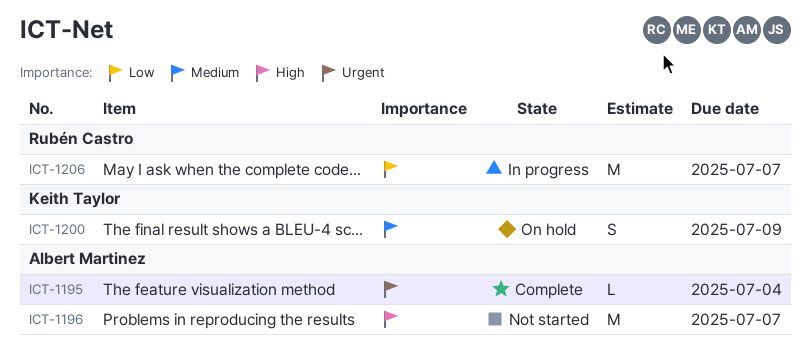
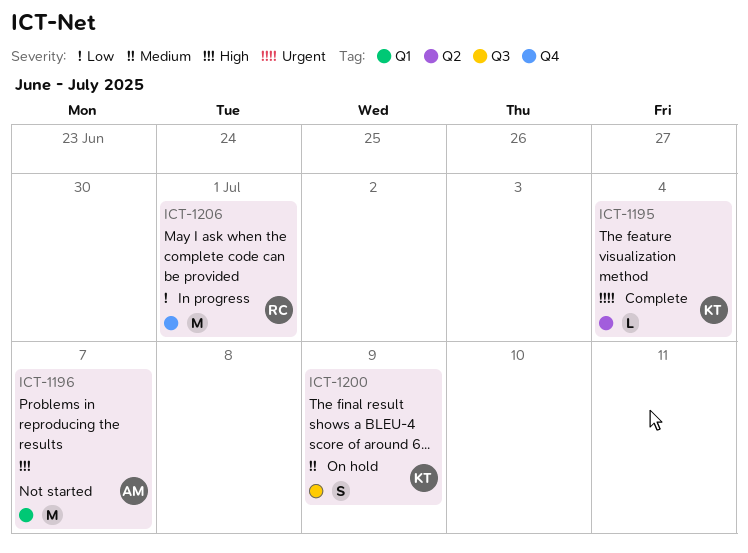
ICT-1195, owner: Albert Martinez -> Keith Taylor
ICT-1206, due: Jul 7 -> Jul 1

